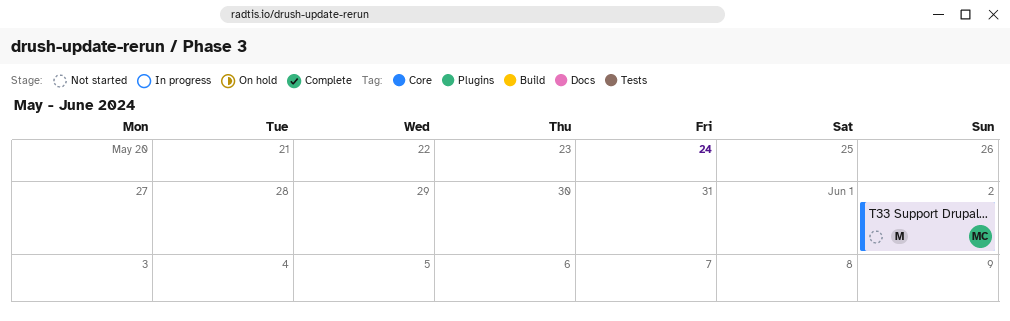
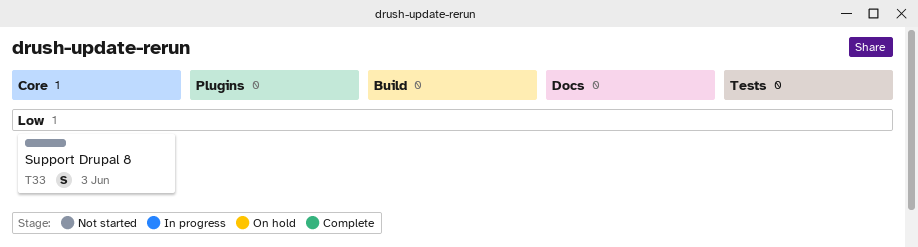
T33, estimate: M -> S
T33, due: Jun 2 -> Jun 3

